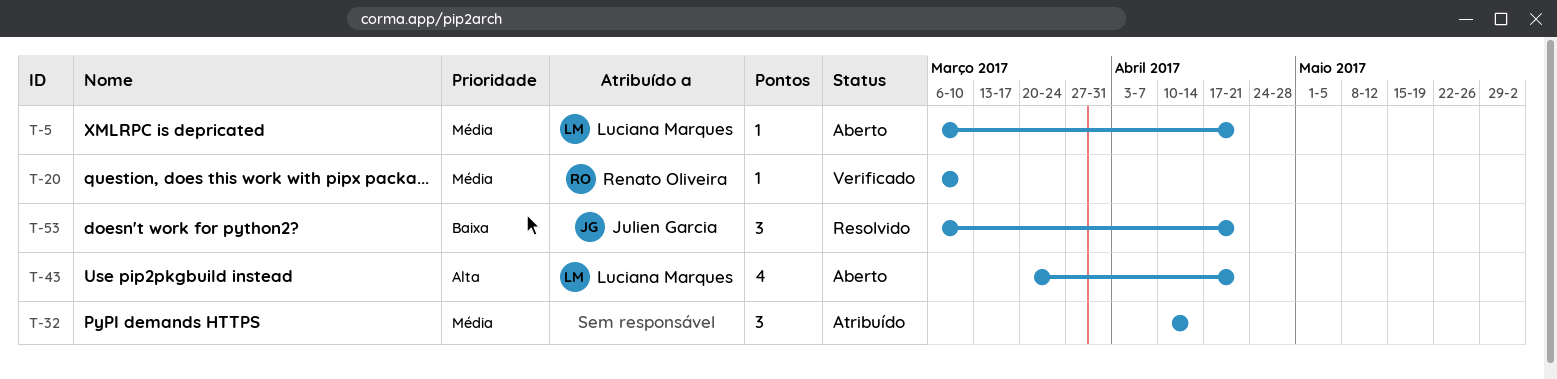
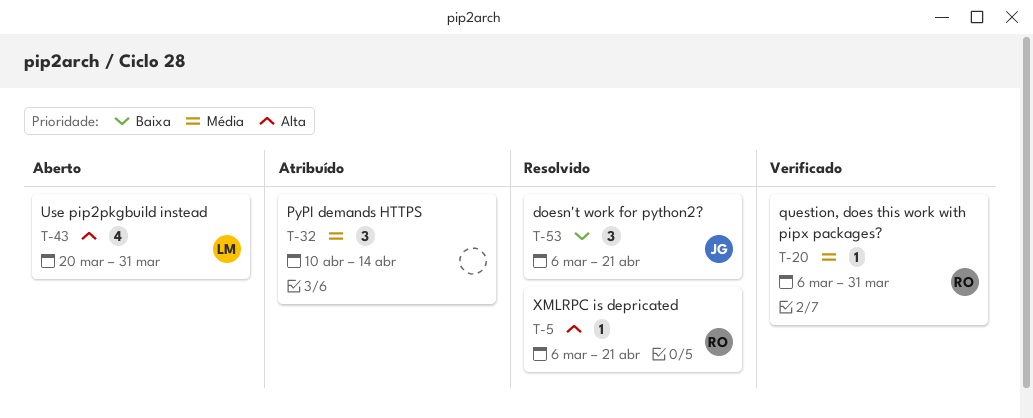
T-5, status: Aberto -> Resolvido
T-5, owner: Luciana Marques -> Renato Oliveira
T-5, priority: Média -> Alta
T-20, due: Mar 10 -> Mar 31
T-43, due: Apr 21 -> Mar 31

